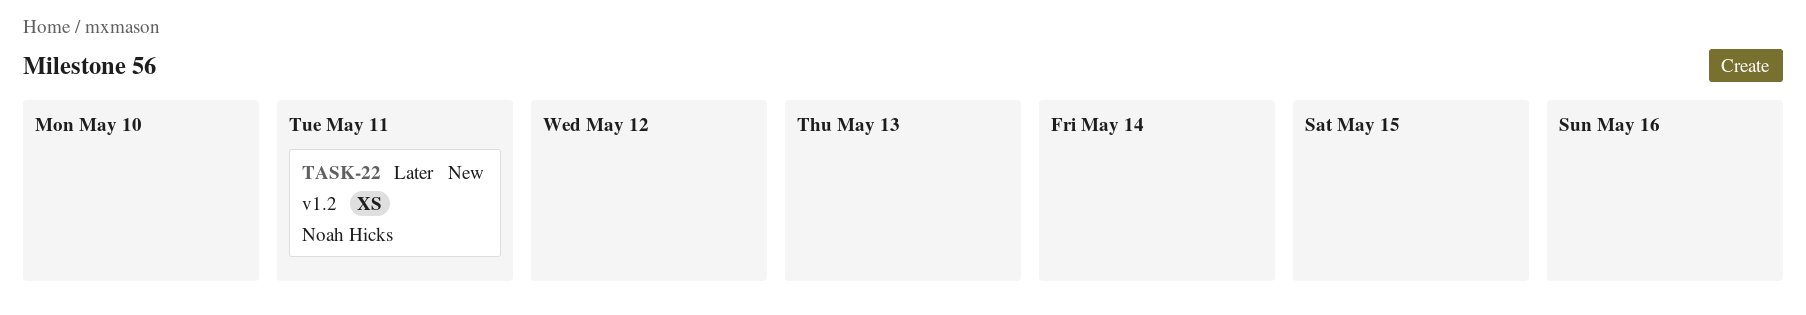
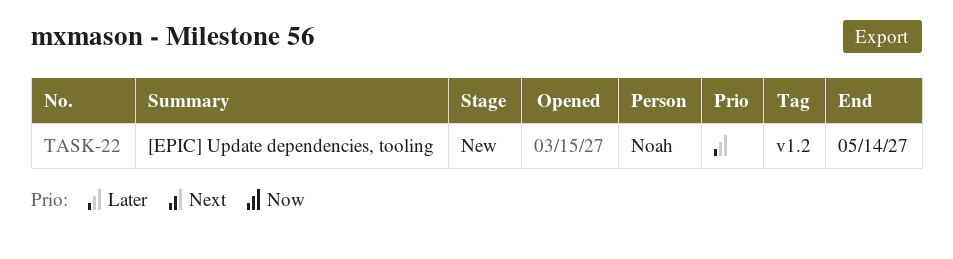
TASK-22, due: May 11 -> May 14

